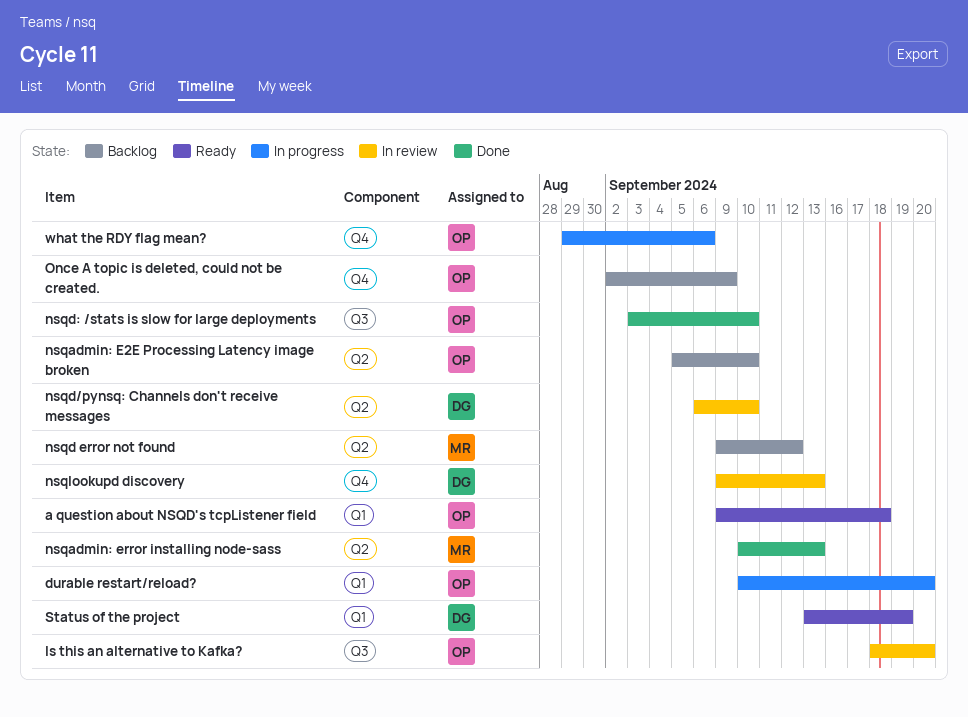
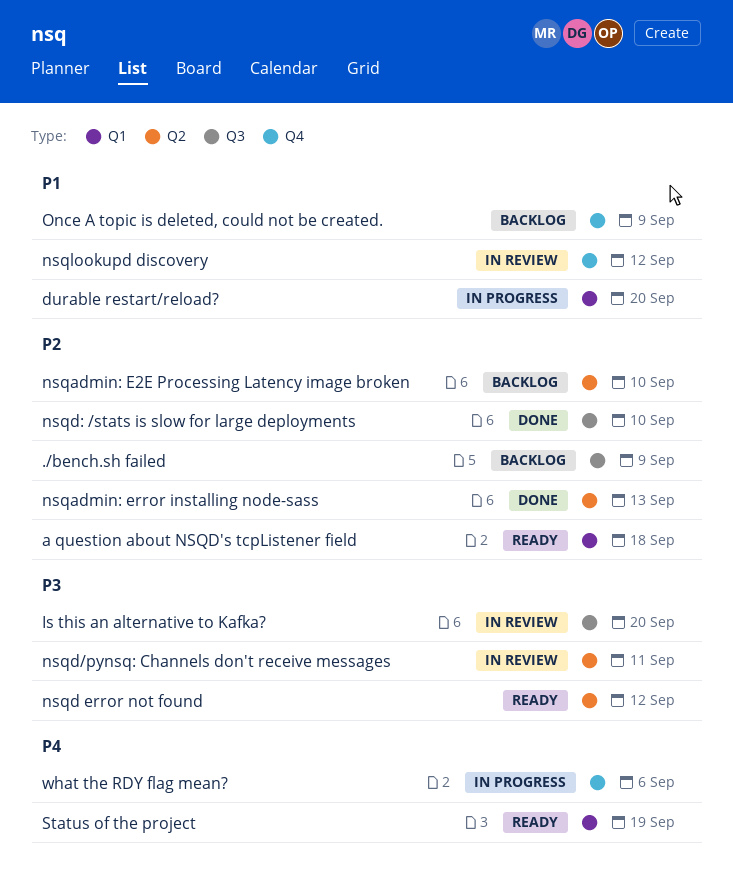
./bench.sh failed: none -> present
nsqd error not found, status: Backlog -> Ready
nsqd/pynsq: Channels don't receive messages, due: Sep 10 -> Sep 11
nsqlookupd discovery, due: Sep 13 -> Sep 12

